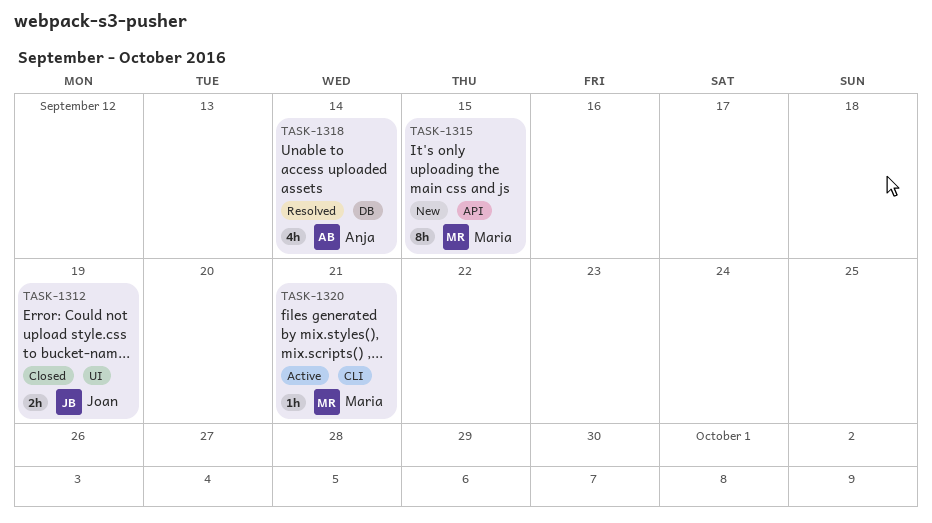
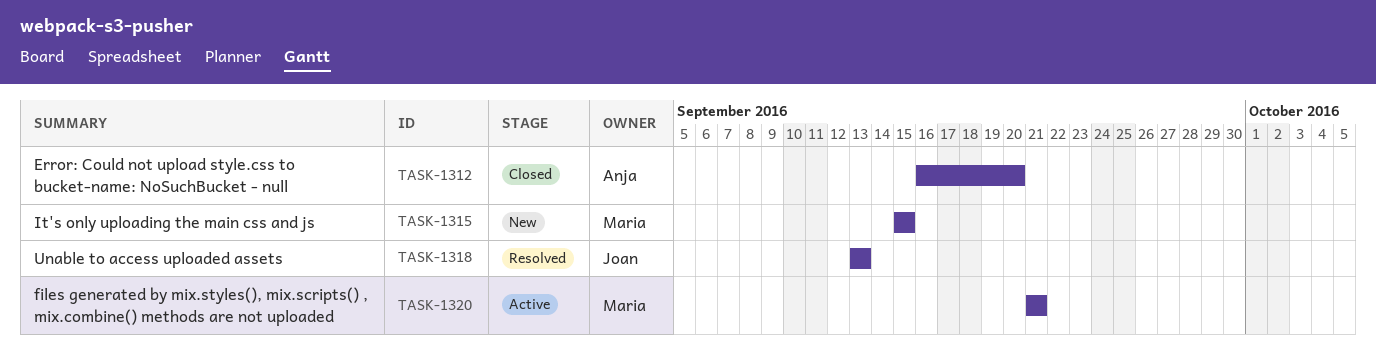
TASK-1312, owner: Joan -> Anja
TASK-1312, due: Sep 19 -> Sep 20
TASK-1318, owner: Anja -> Joan
TASK-1318, due: Sep 14 -> Sep 13

